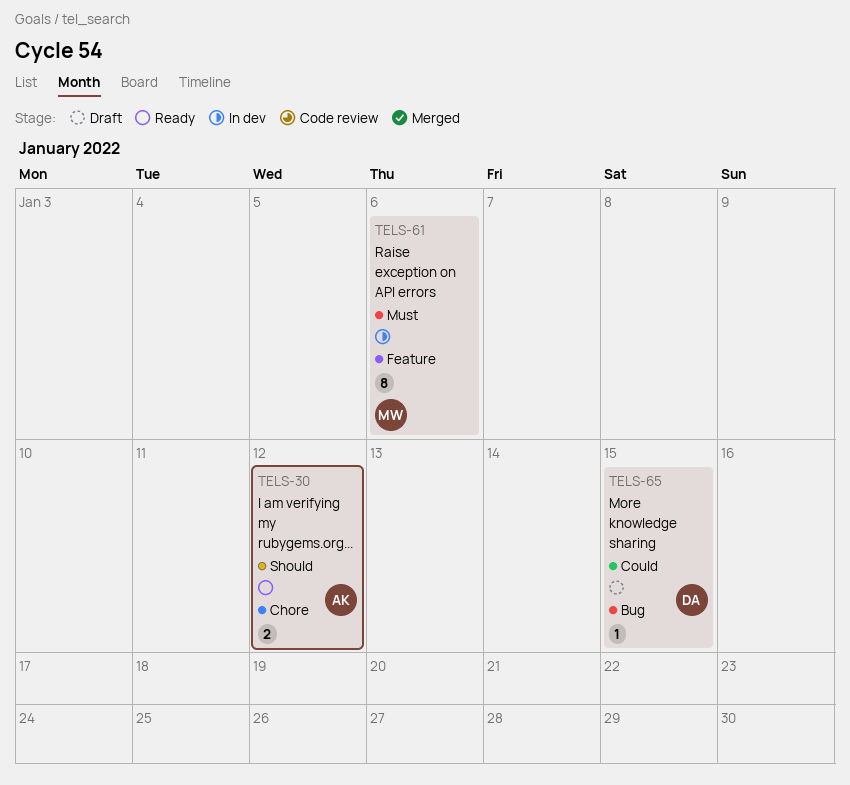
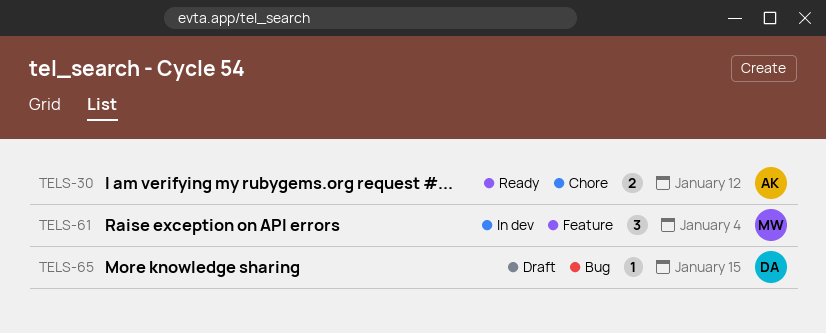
TELS-61, estimate: 8 -> 3
TELS-61, due: Jan 6 -> Jan 4

